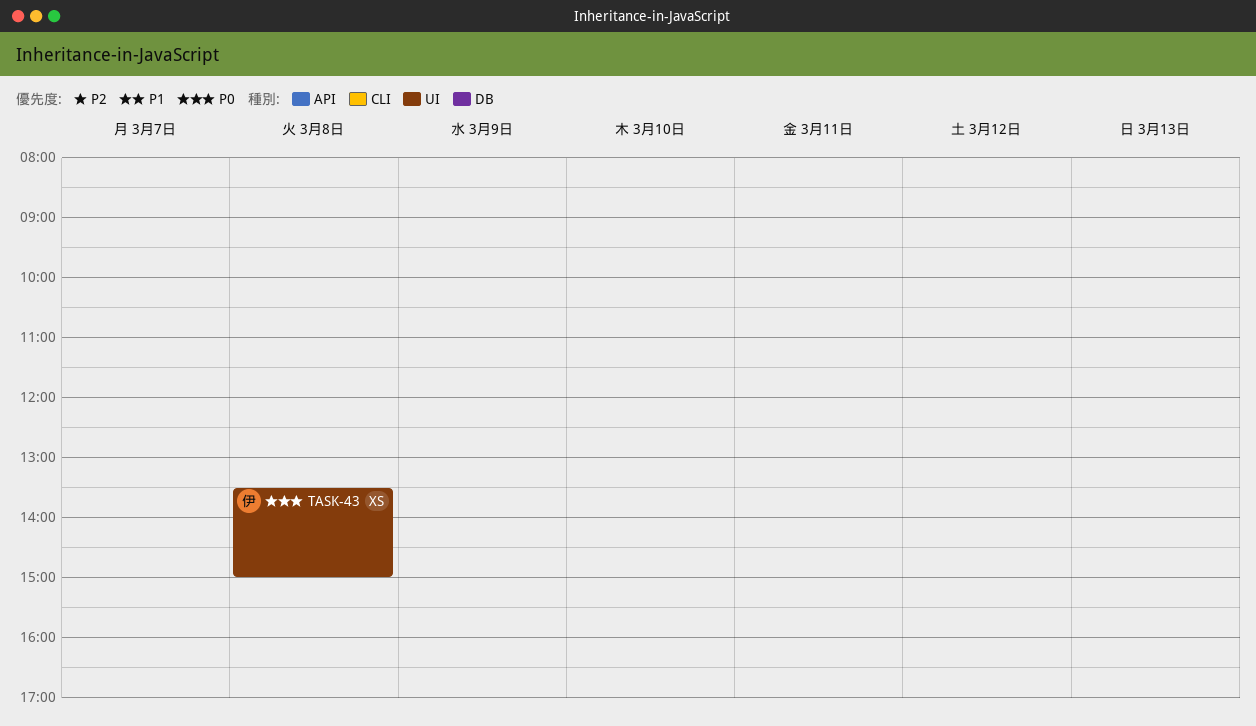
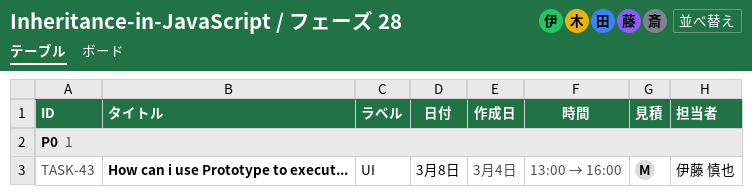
TASK-43, estimate: XS -> M
TASK-43, begins: 13:30 -> 13:00
TASK-43, ends: 15:00 -> 16:00

